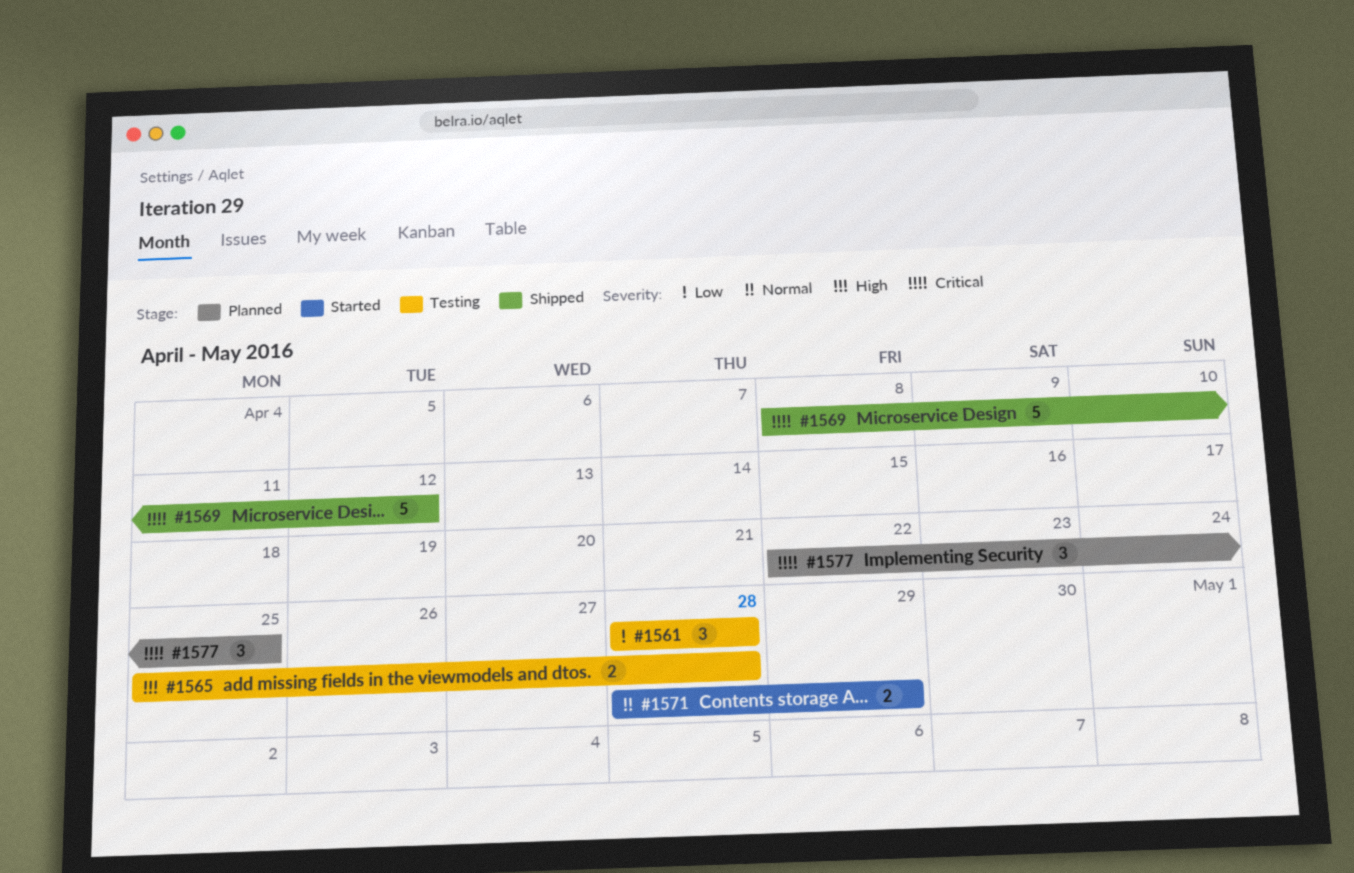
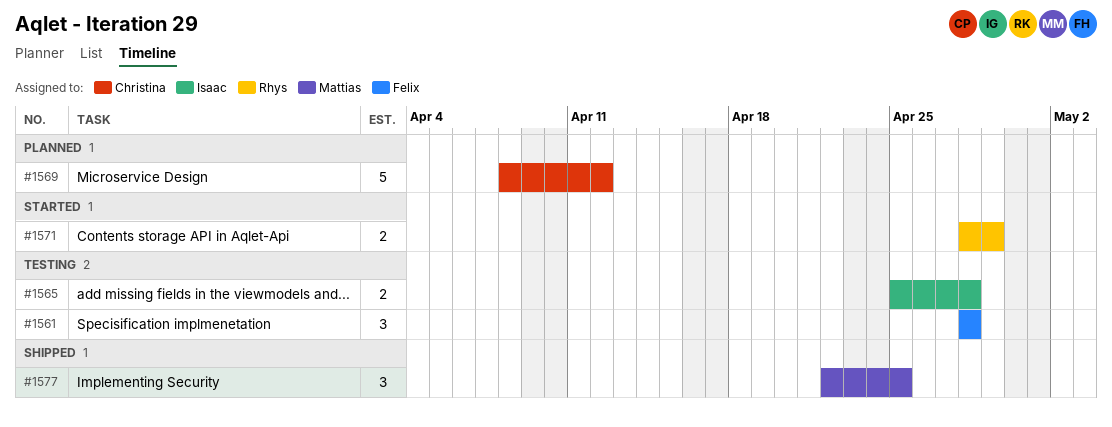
#1569, status: Shipped -> Planned
#1577, status: Planned -> Shipped

